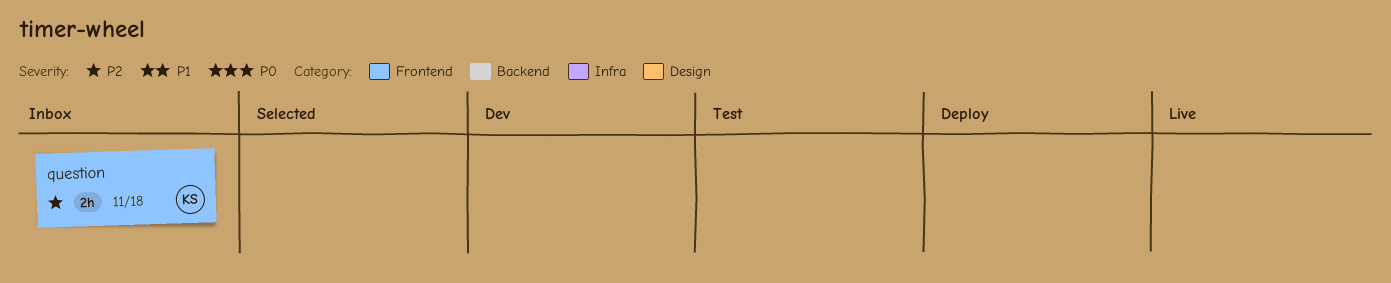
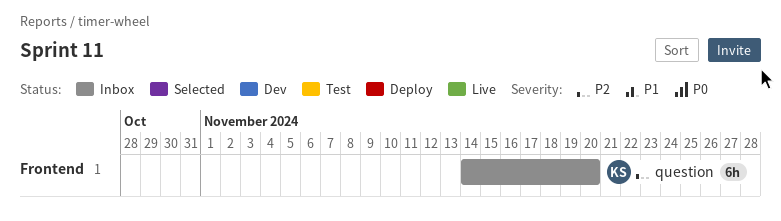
question, estimate: 2h -> 6h
question, due: Nov 18 -> Nov 20

